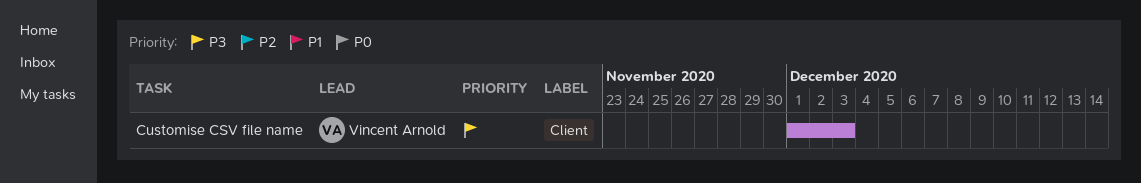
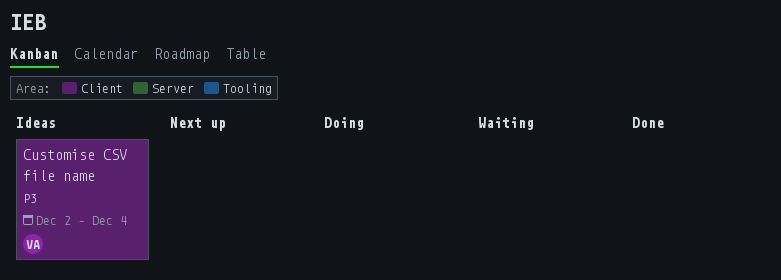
Customise CSV file name, start: Dec 1 -> Dec 2
Customise CSV file name, due: Dec 3 -> Dec 4

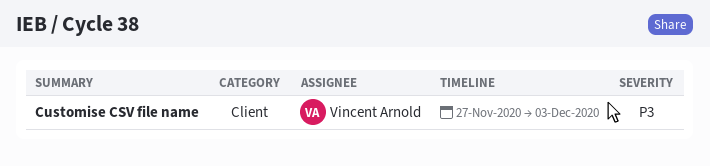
Customise CSV file name, start: Dec 2 -> Nov 27
Customise CSV file name, due: Dec 4 -> Dec 3

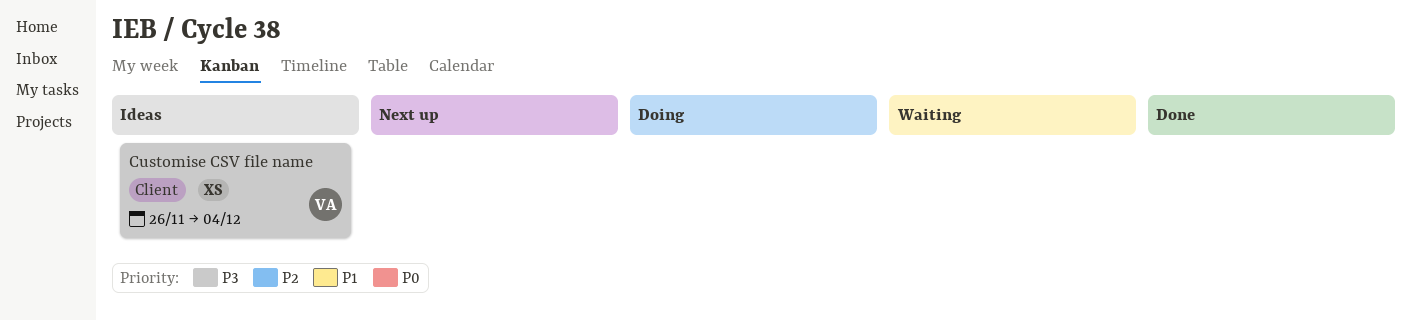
Customise CSV file name, start: Nov 27 -> Nov 26
Customise CSV file name, due: Dec 3 -> Dec 4

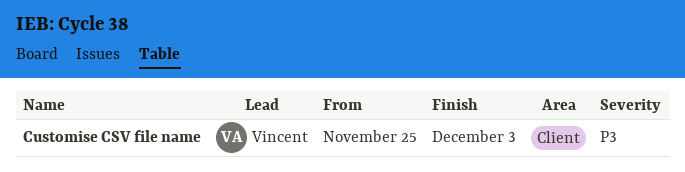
Customise CSV file name, start: Nov 26 -> Nov 25
Customise CSV file name, due: Dec 4 -> Dec 3

